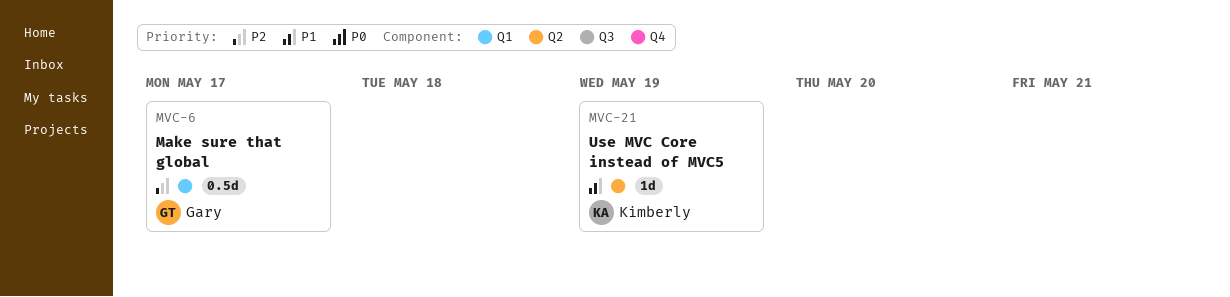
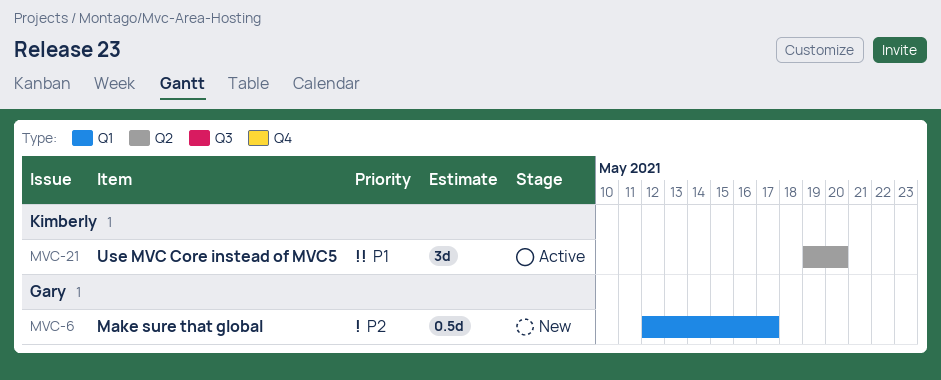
MVC-21, estimate: 1d -> 3d
MVC-21, due: May 19 -> May 20

